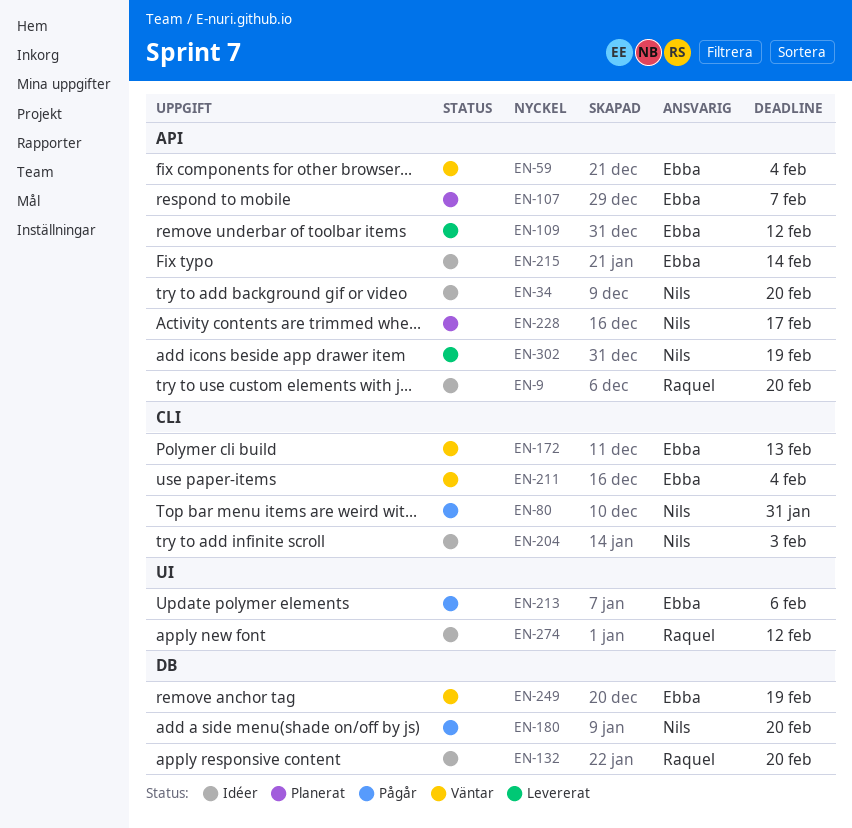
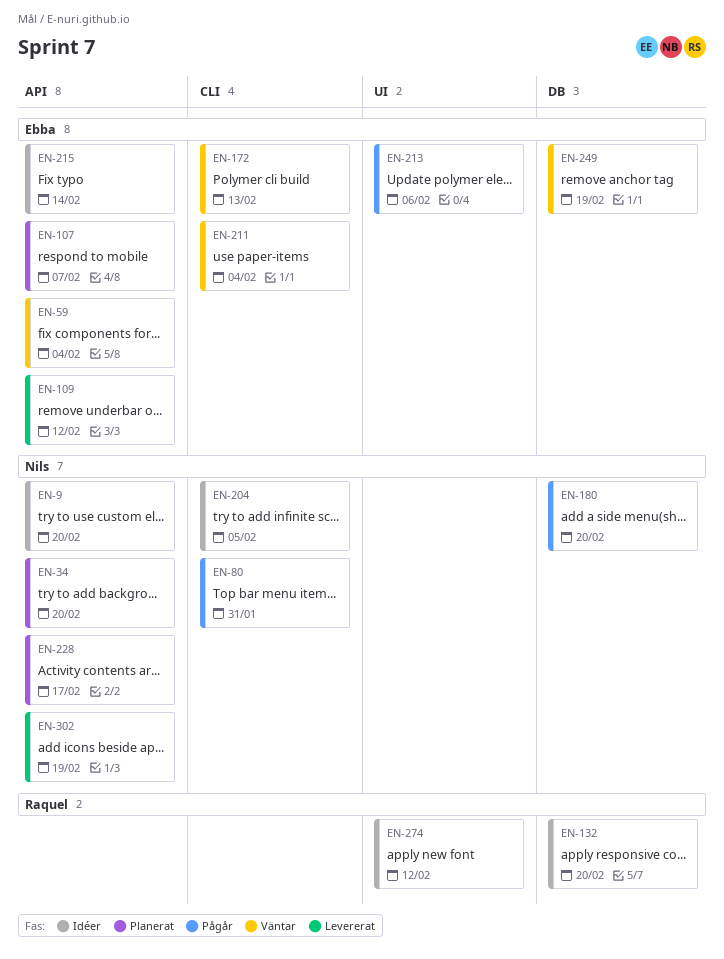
EN-9, owner: Raquel -> Nils
EN-34, status: Idéer -> Planerat
EN-204, due: Feb 3 -> Feb 5

